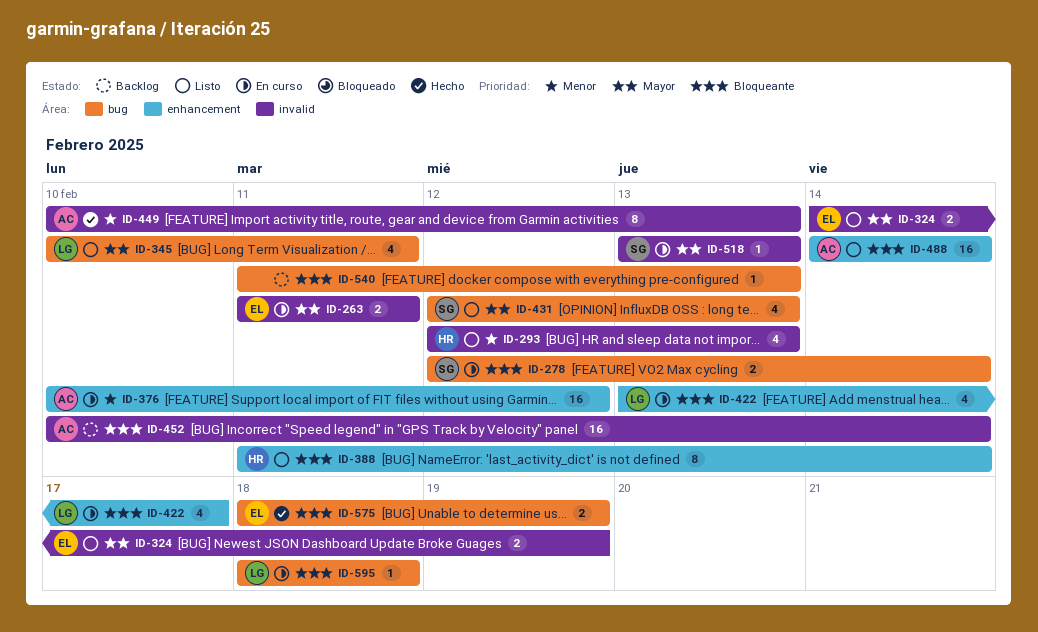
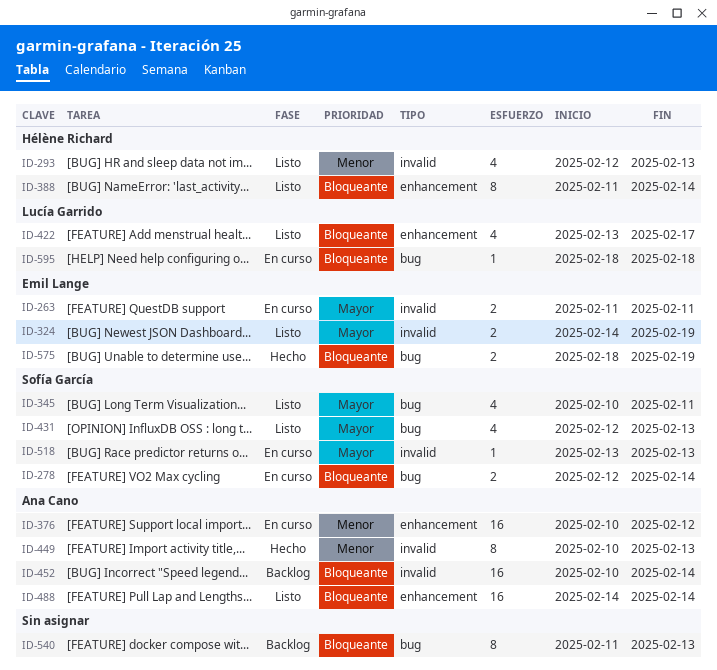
ID-345, owner: Lucía Garrido -> Sofía García
ID-422, status: En curso -> Listo
ID-540, estimate: 1 -> 8

